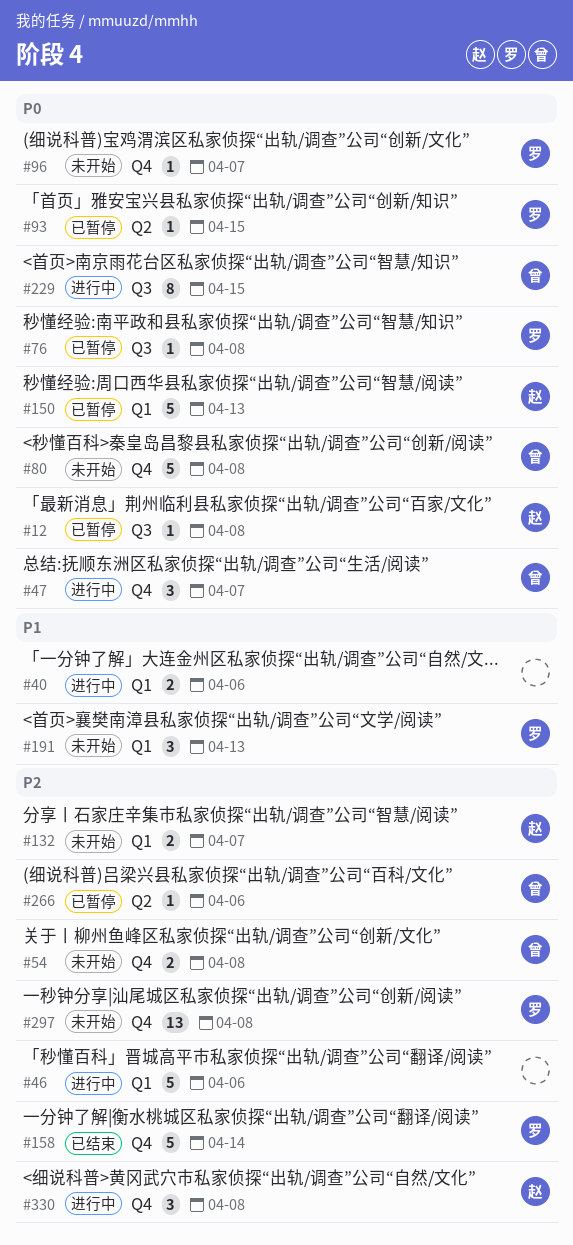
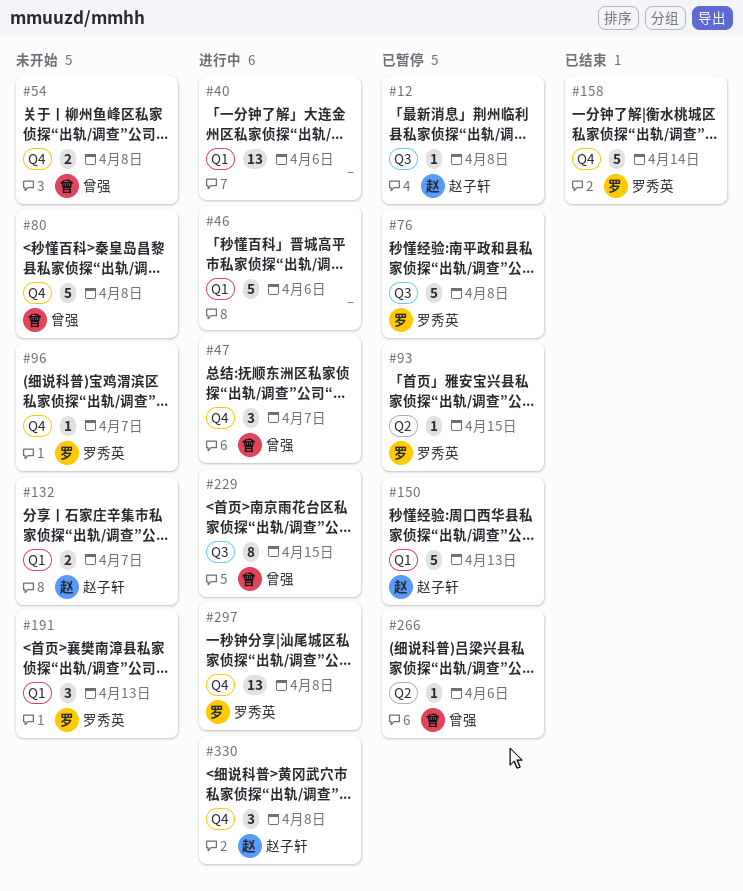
#40, estimate: 2 -> 13
#76, estimate: 1 -> 5
#297, status: 未开始 -> 进行中

